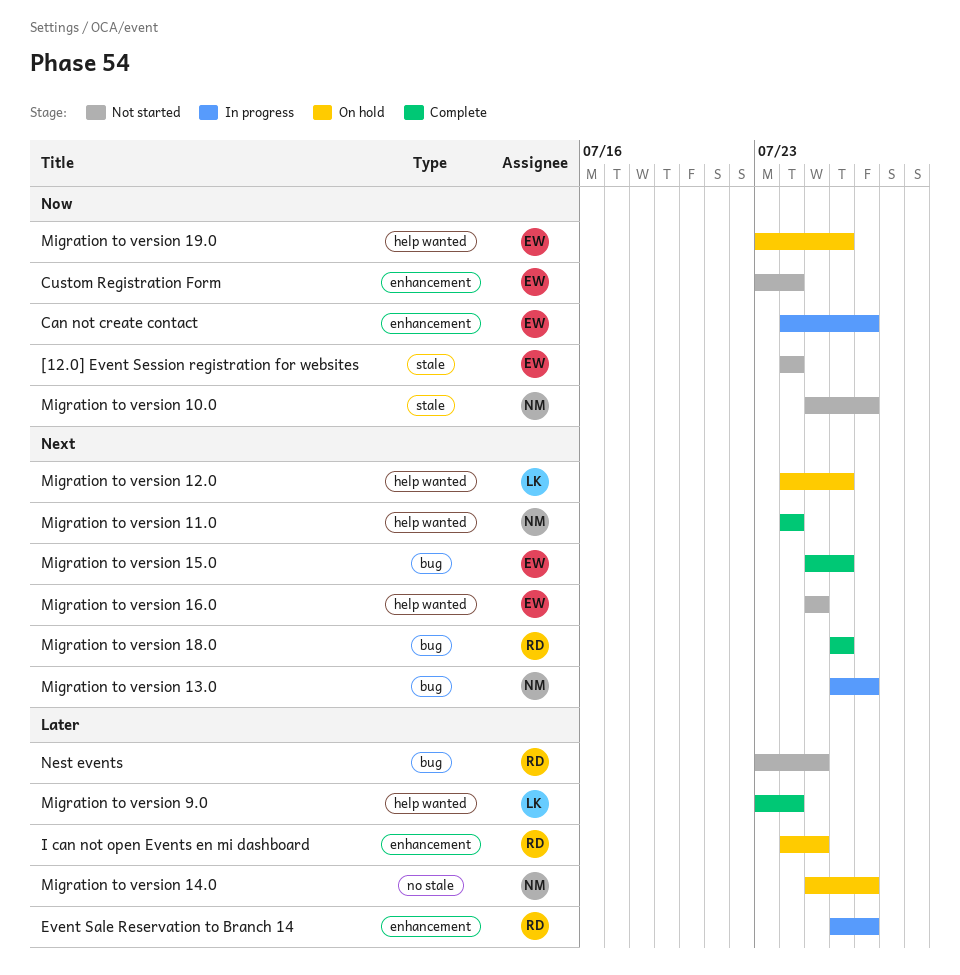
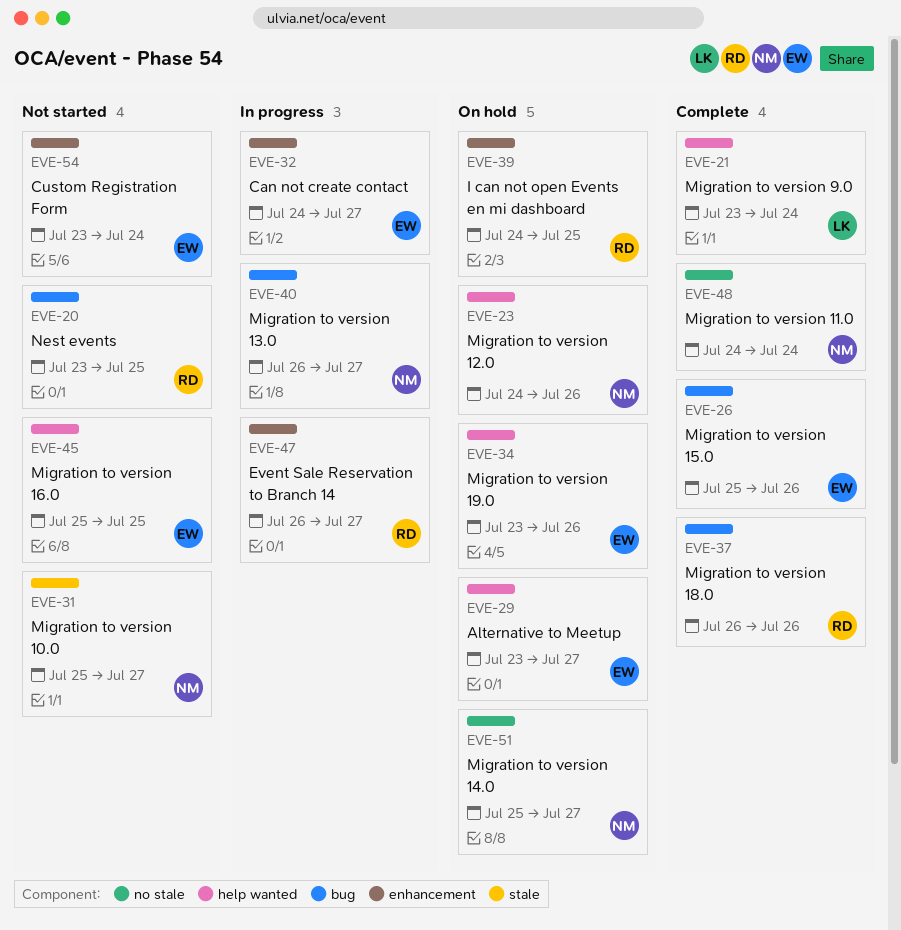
[12.0] Event Session registration for websites: present -> none
Alternative to Meetup: none -> present
Migration to version 11.0, label: help wanted -> no stale
Migration to version 12.0, owner: LK -> NM

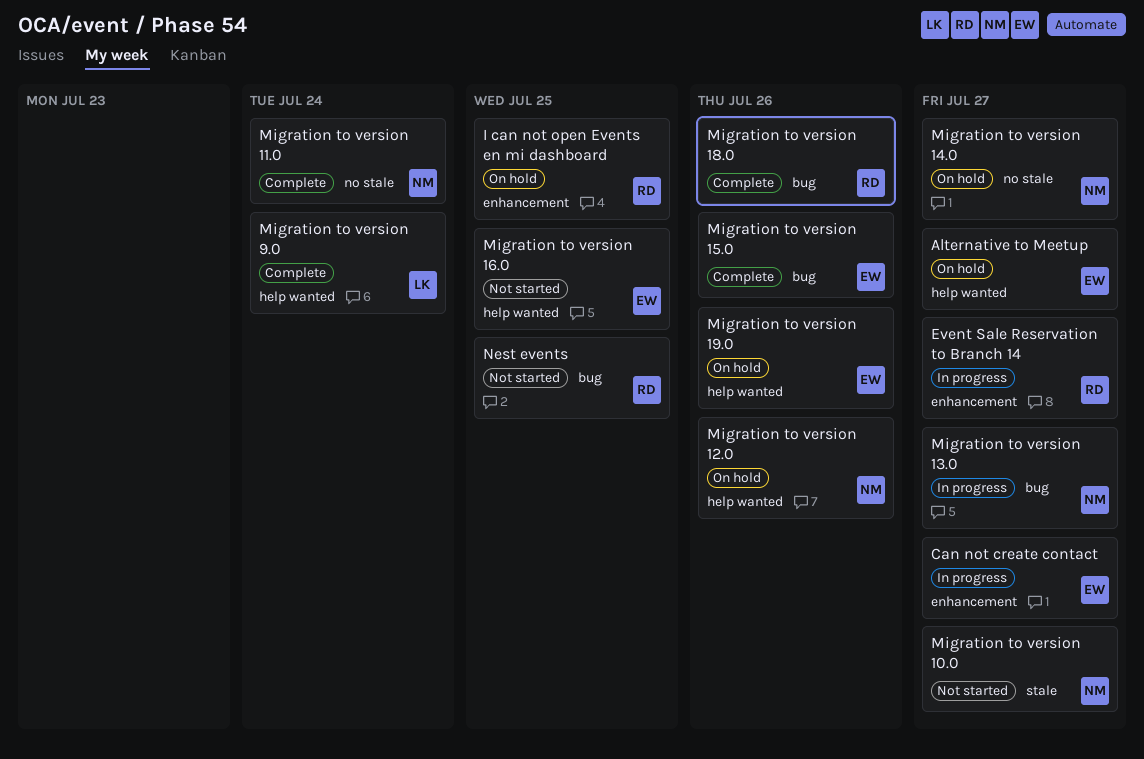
Custom Registration Form: present -> none

